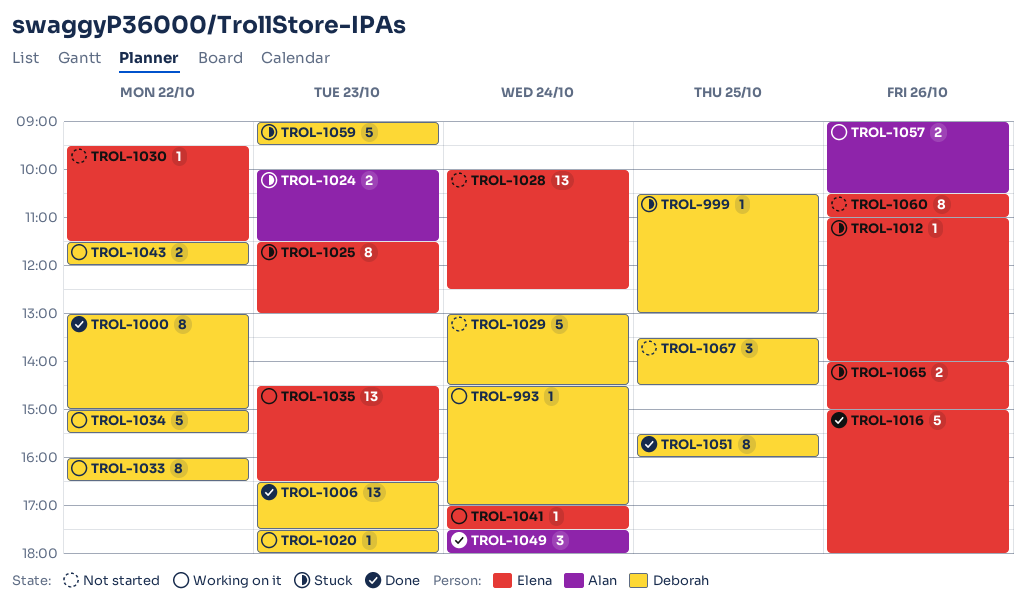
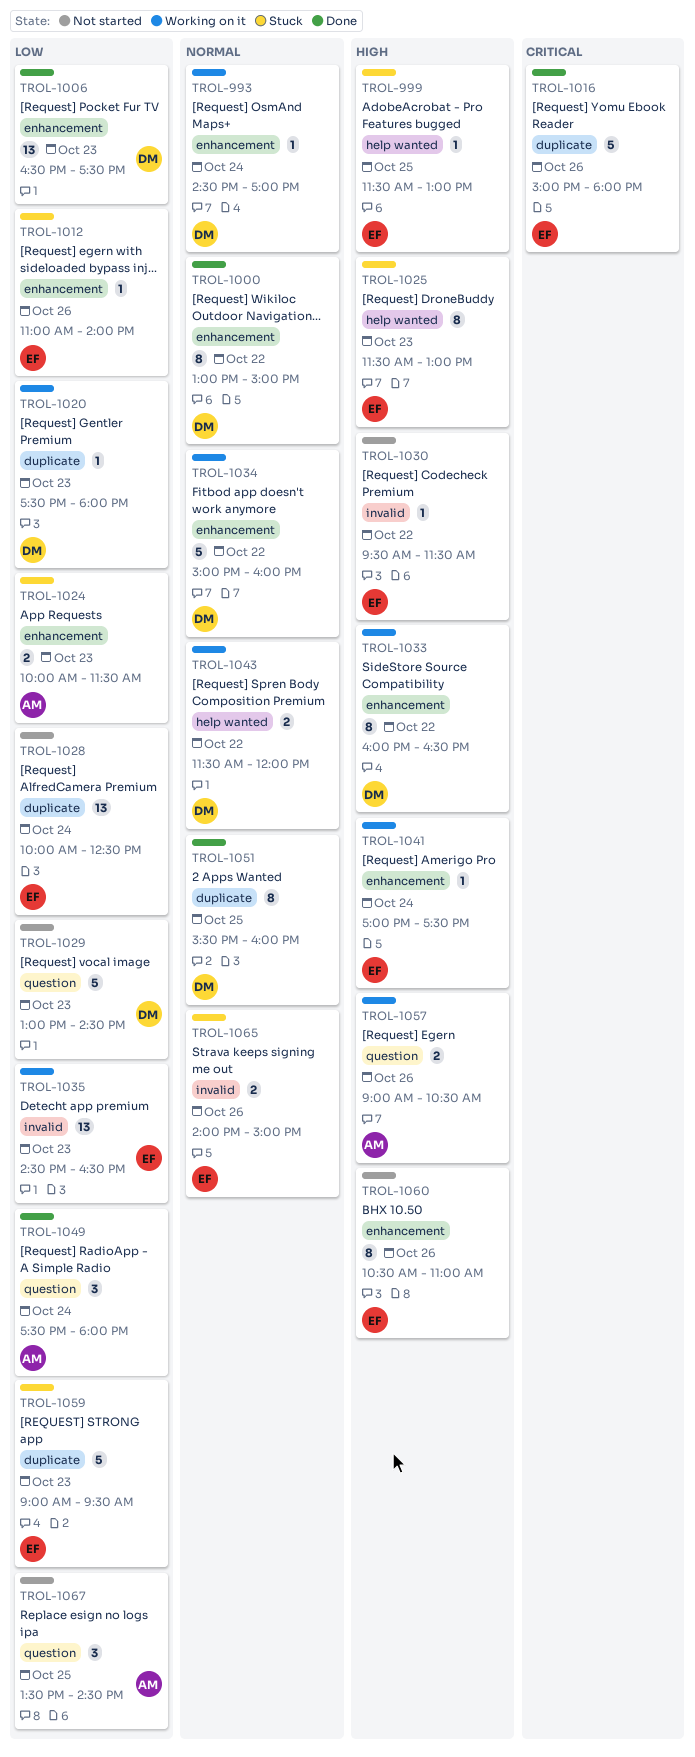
TROL-999, owner: Deborah -> Elena
TROL-999, begins: 10:30 -> 11:30
TROL-1029, day: Oct 24 -> Oct 23
TROL-1034, ends: 15:30 -> 16:00
TROL-1059, owner: Deborah -> Elena
TROL-1067, owner: Deborah -> Alan

